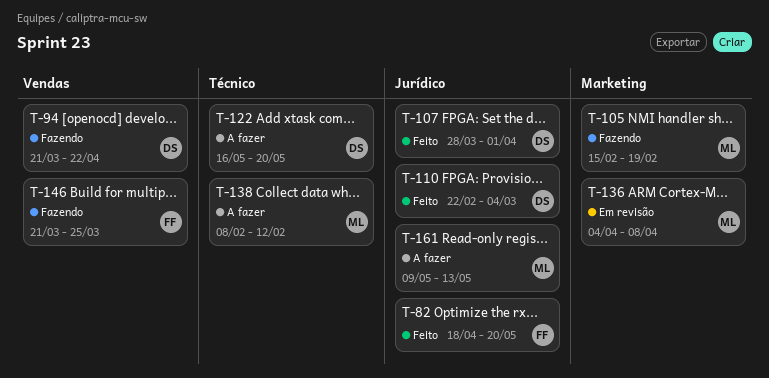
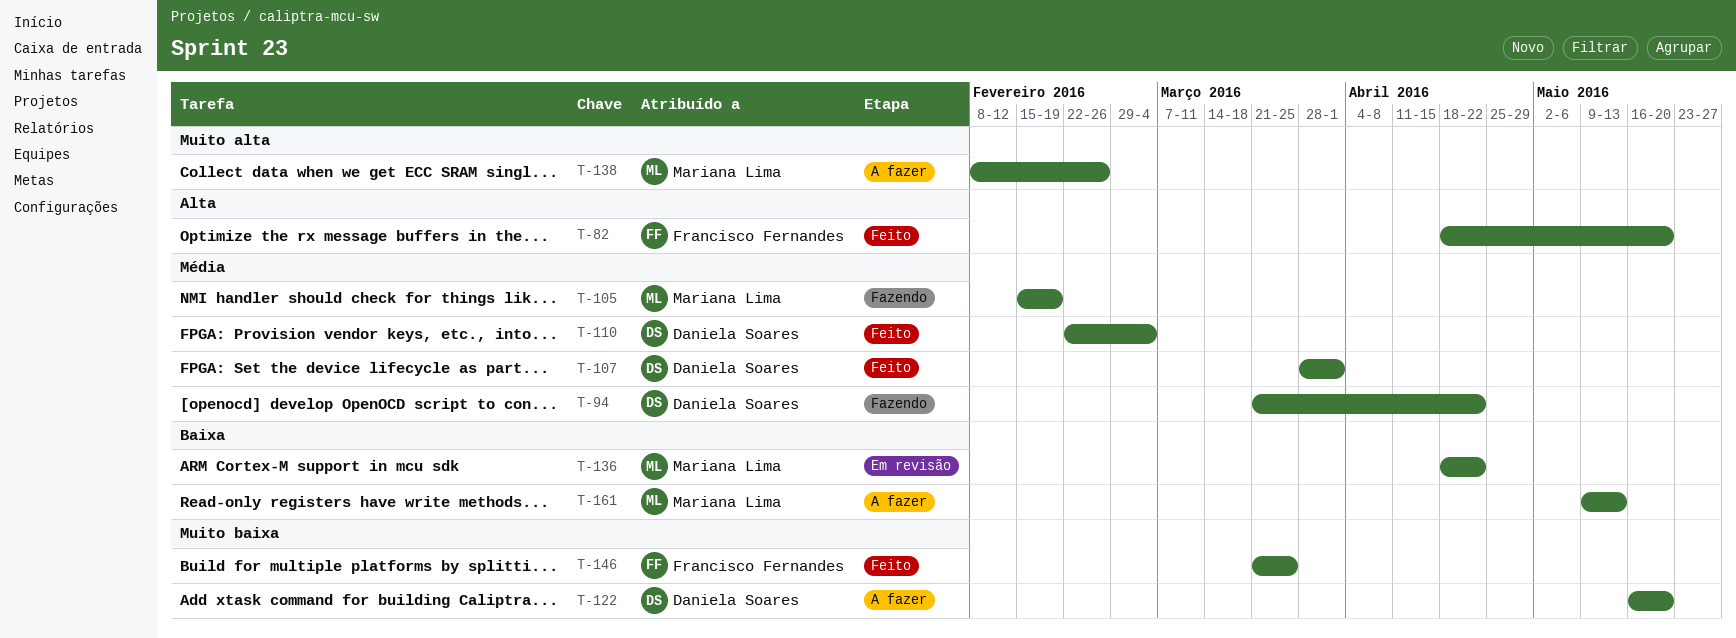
T-136, start: Apr 4 -> Apr 18
T-136, due: Apr 8 -> Apr 22
T-138, due: Feb 12 -> Feb 26
T-146, status: Fazendo -> Feito

